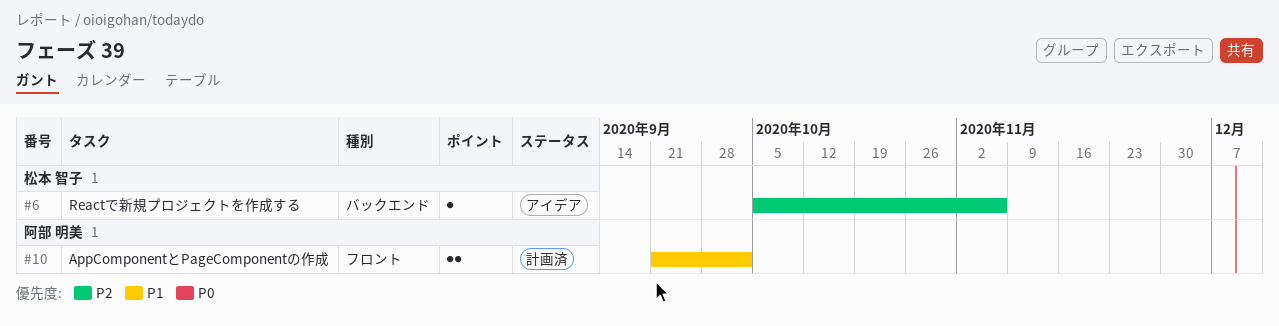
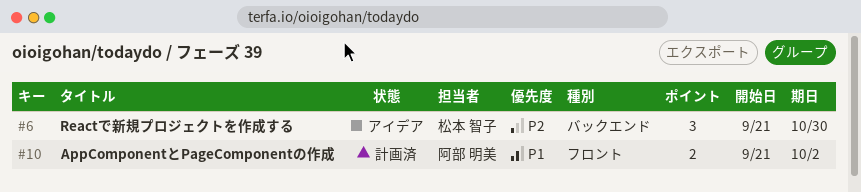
#6, estimate: 1 -> 3
#6, start: Oct 5 -> Sep 21
#6, due: Nov 6 -> Oct 30

